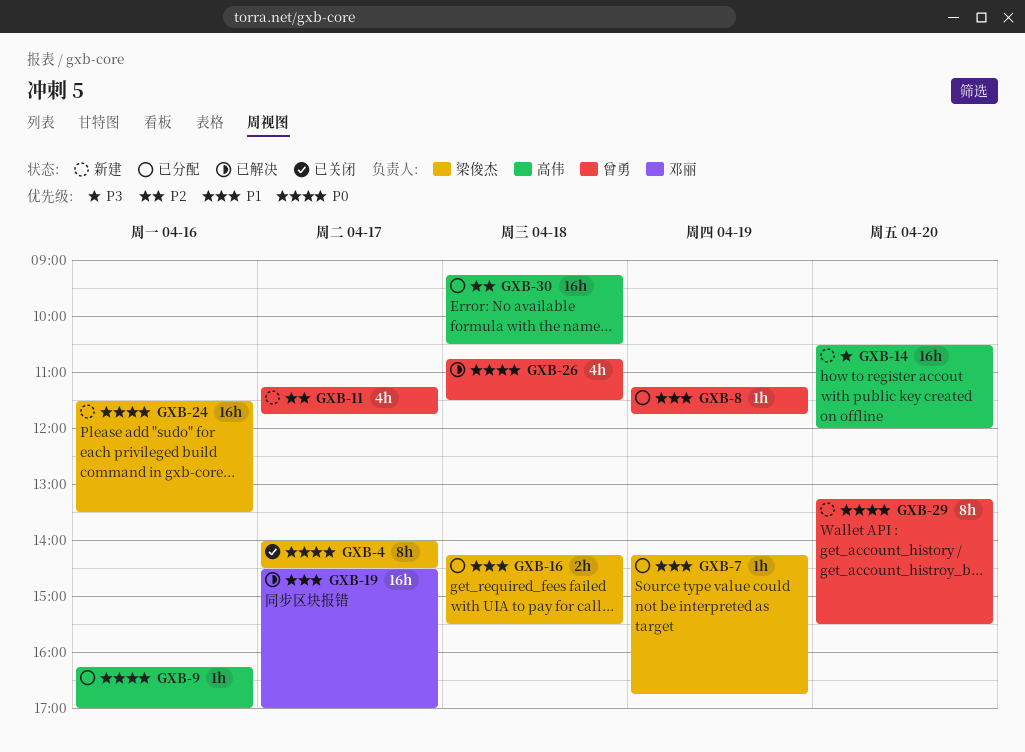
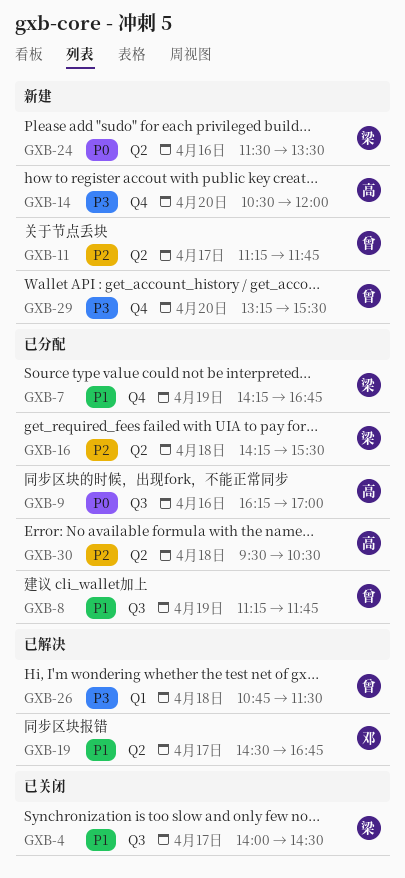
GXB-4, priority: P0 -> P1
GXB-16, priority: P1 -> P2
GXB-19, ends: 17:00 -> 16:45
GXB-26, priority: P0 -> P3
GXB-29, priority: P0 -> P3
GXB-30, begins: 09:15 -> 09:30

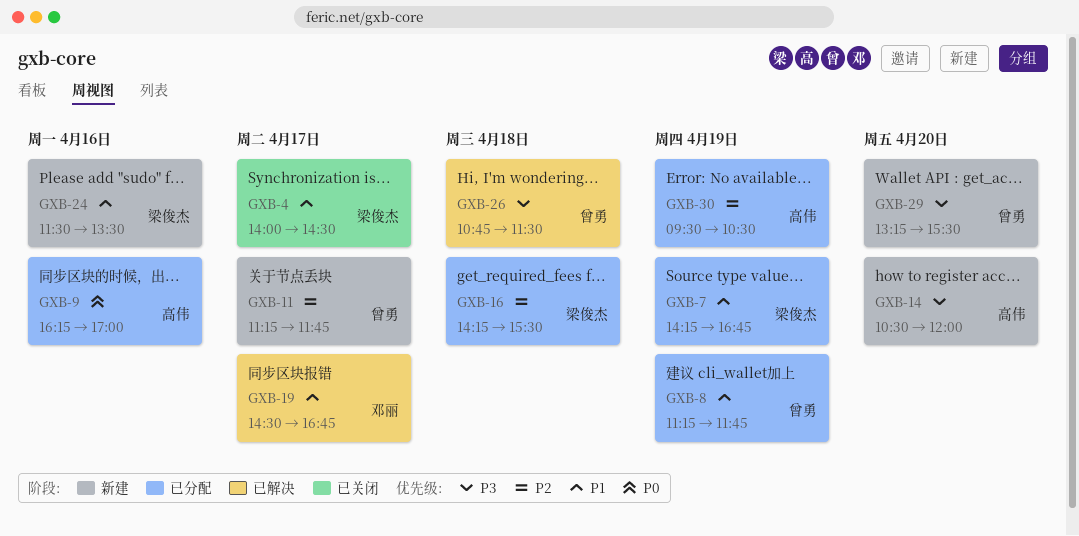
GXB-24, priority: P0 -> P1
GXB-30, day: Apr 18 -> Apr 19

